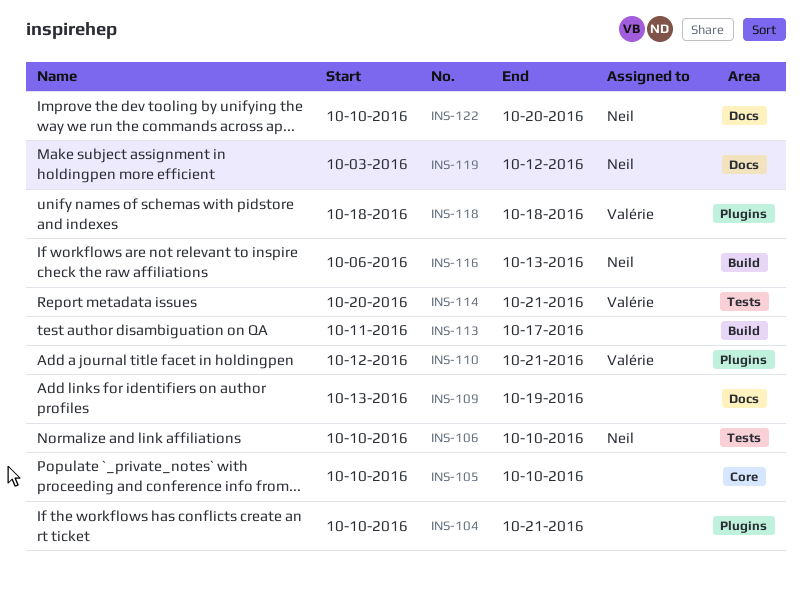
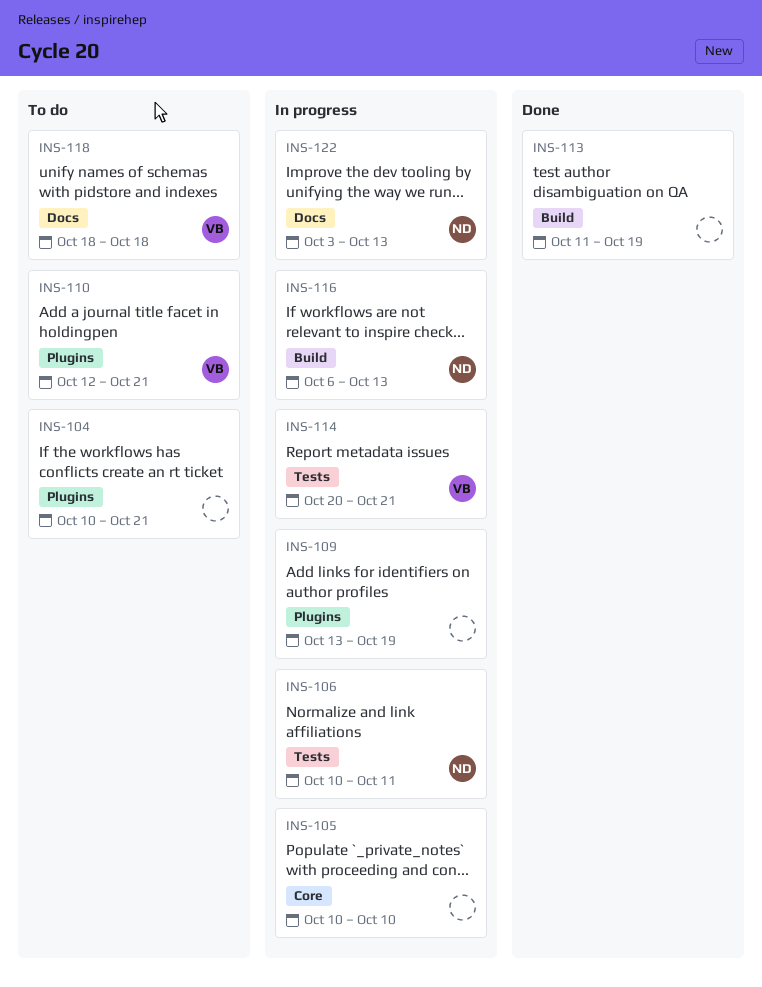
INS-106, due: Oct 10 -> Oct 11
INS-109, label: Docs -> Plugins
INS-113, due: Oct 17 -> Oct 19
INS-118, label: Plugins -> Docs
INS-119: present -> none
INS-122, start: Oct 10 -> Oct 3
INS-122, due: Oct 20 -> Oct 13

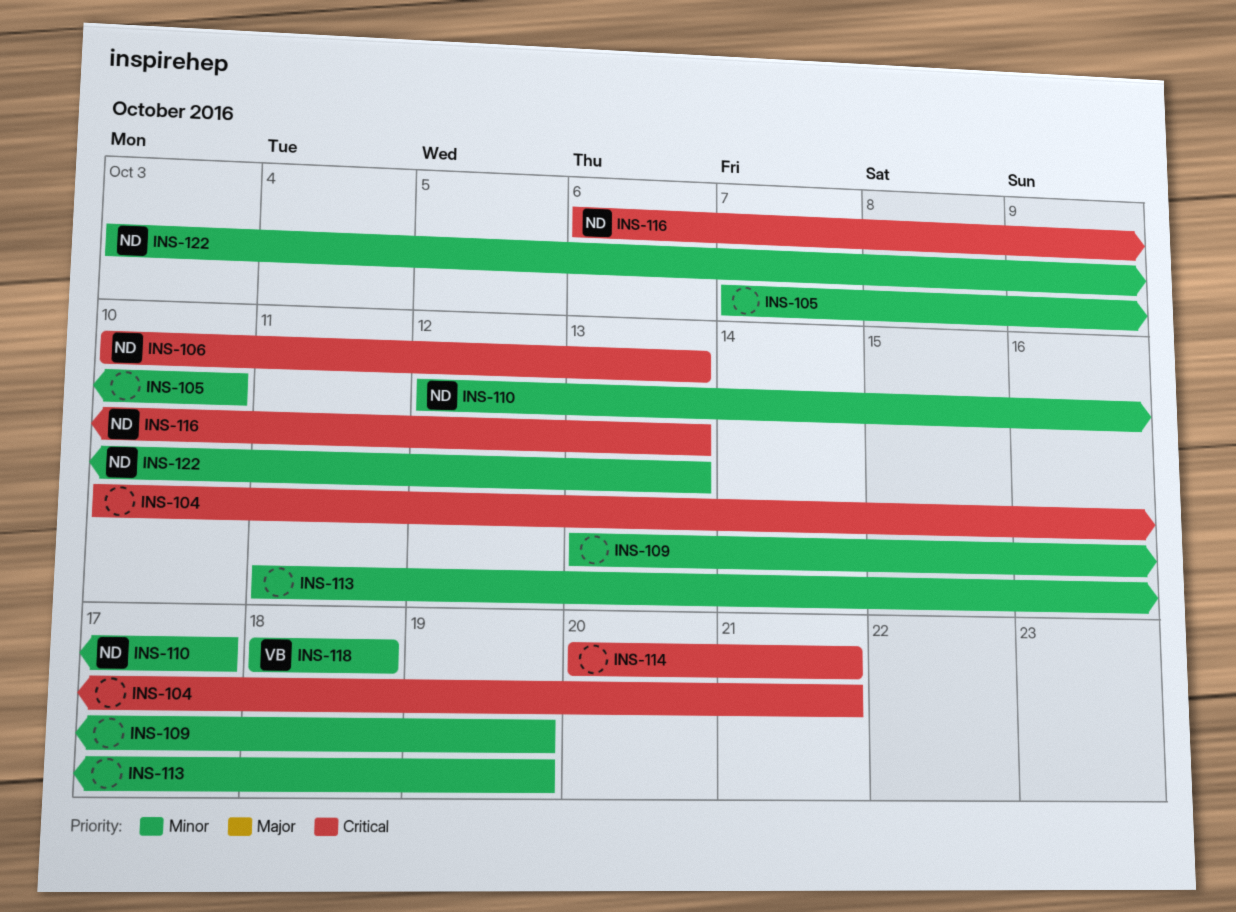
INS-105, start: Oct 10 -> Oct 7
INS-106, due: Oct 11 -> Oct 13
INS-110, owner: VB -> ND
INS-110, due: Oct 21 -> Oct 17
INS-114, owner: VB -> none

